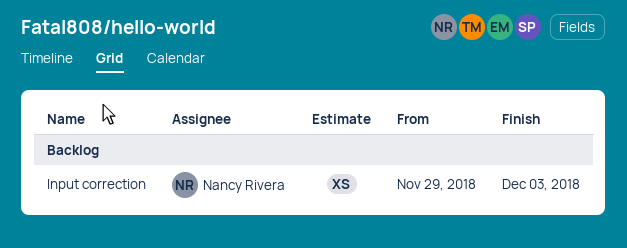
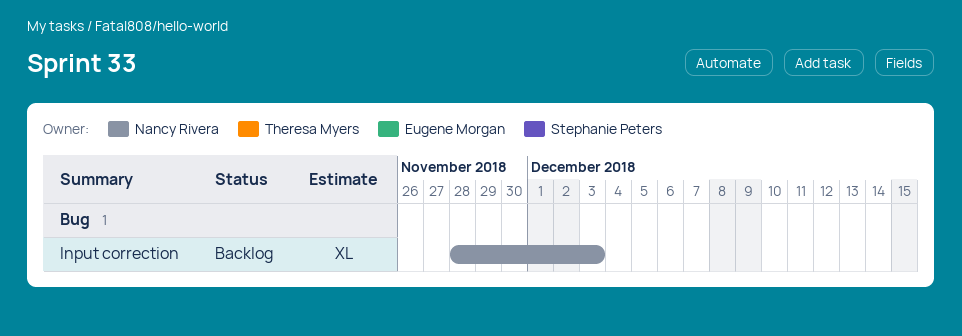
Input correction, estimate: XS -> XL
Input correction, start: Nov 29 -> Nov 28

